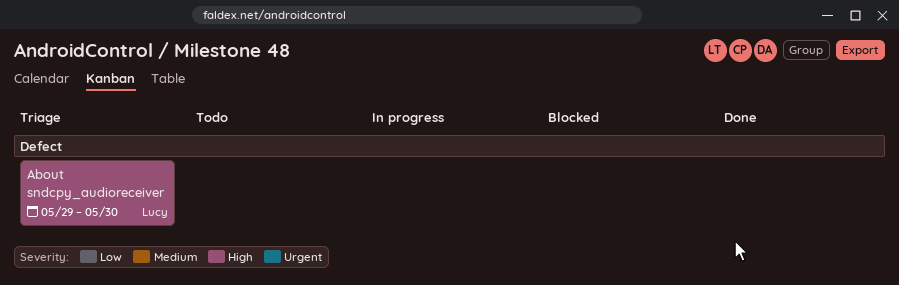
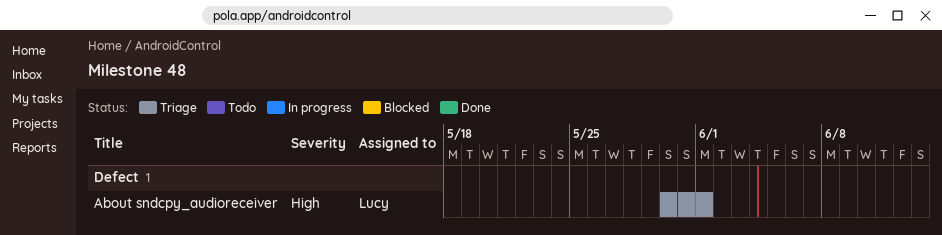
About sndcpy_audioreceiver, start: May 29 -> May 30
About sndcpy_audioreceiver, due: May 30 -> Jun 1

